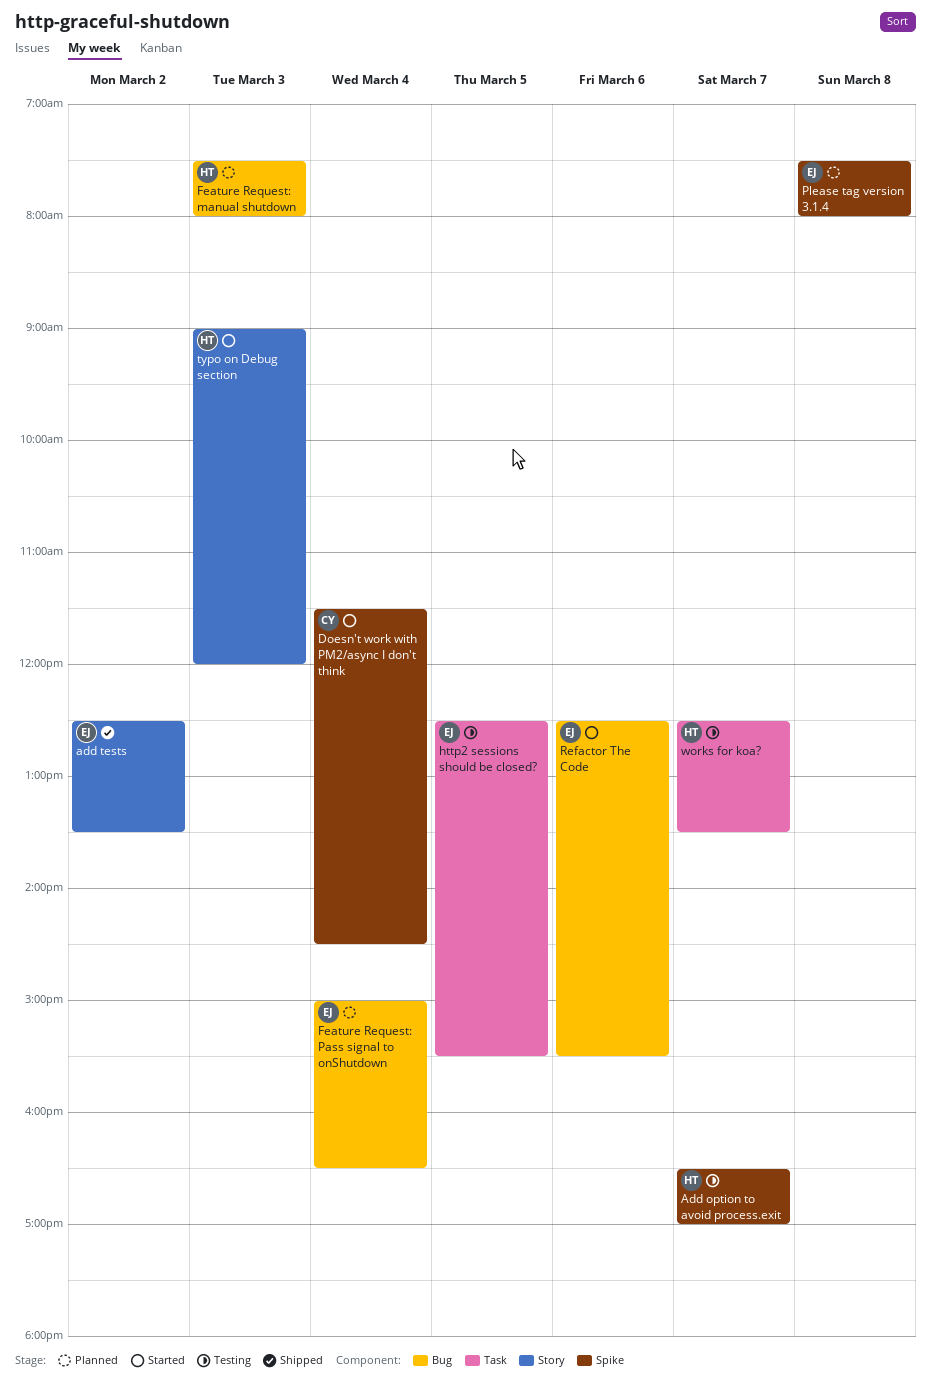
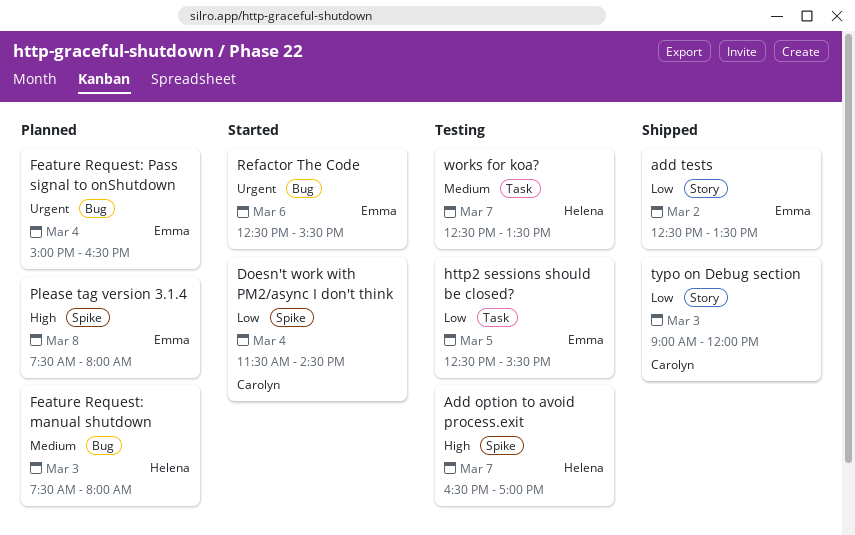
typo on Debug section, status: Started -> Shipped
typo on Debug section, owner: Helena -> Carolyn

